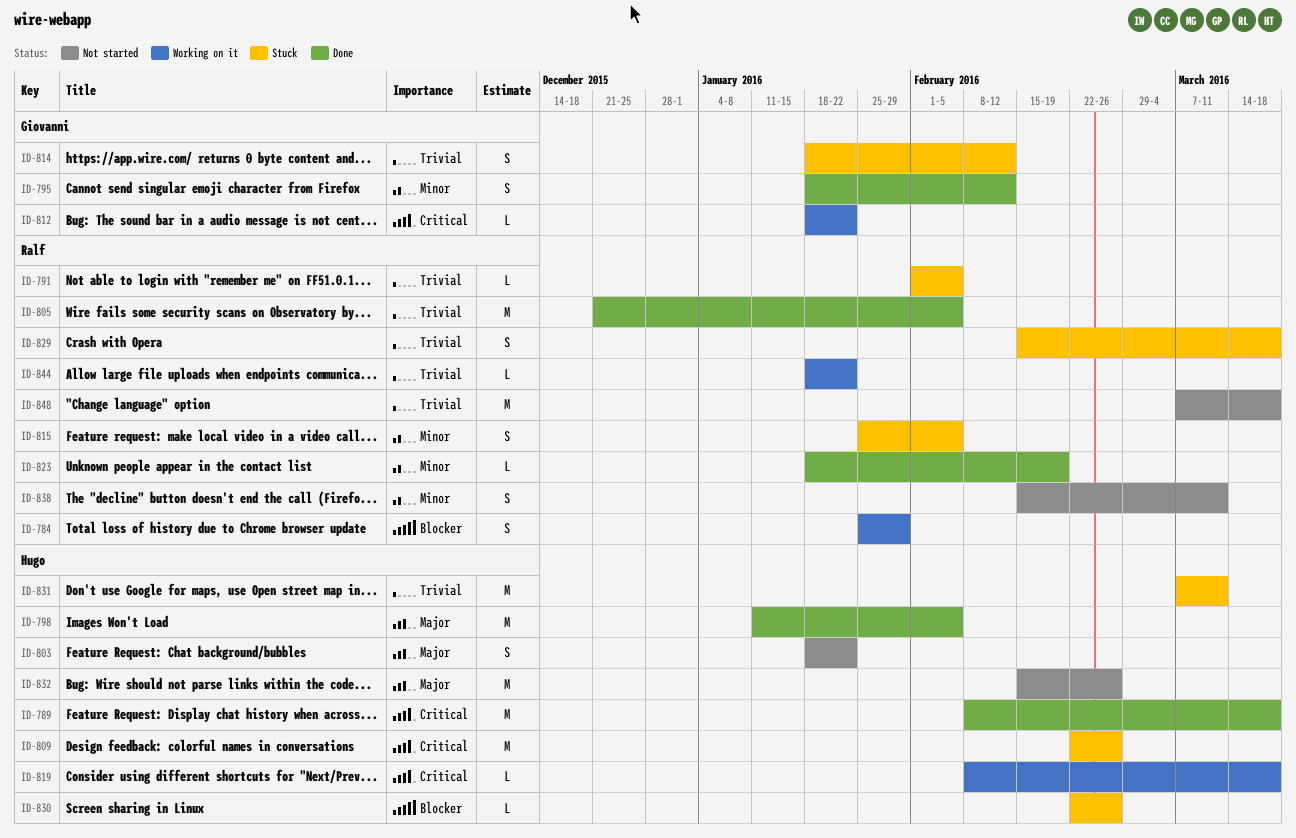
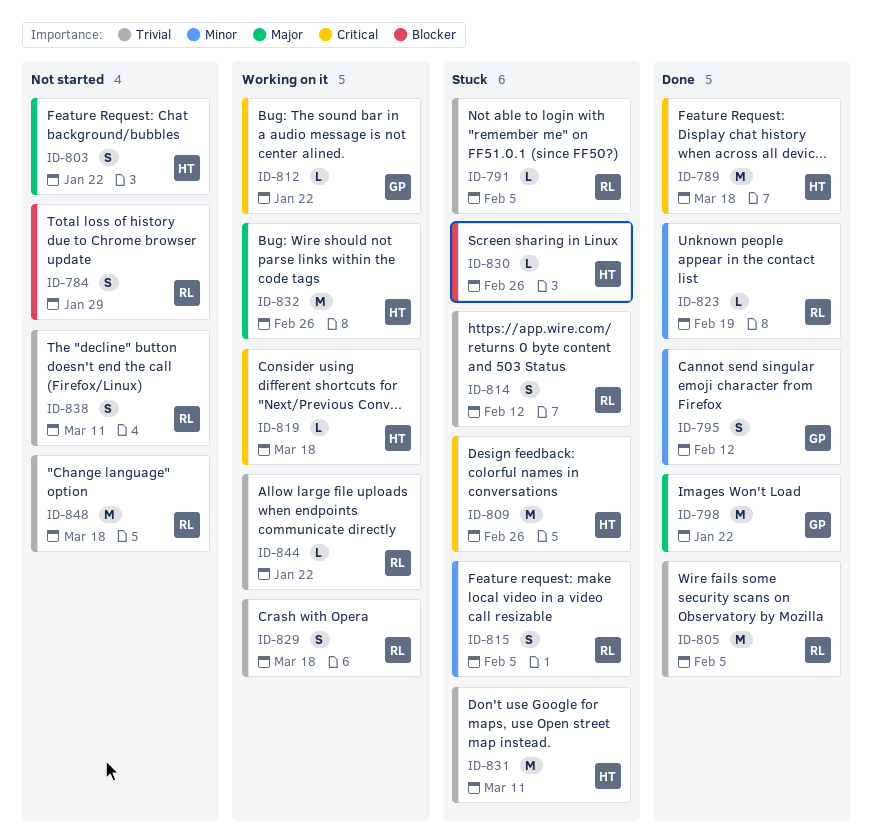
ID-784, status: Working on it -> Not started
ID-798, owner: Hugo -> Giovanni
ID-798, due: Feb 5 -> Jan 22
ID-814, owner: Giovanni -> Ralf
ID-829, status: Stuck -> Working on it
ID-832, status: Not started -> Working on it
ID-838, priority: Minor -> Trivial

